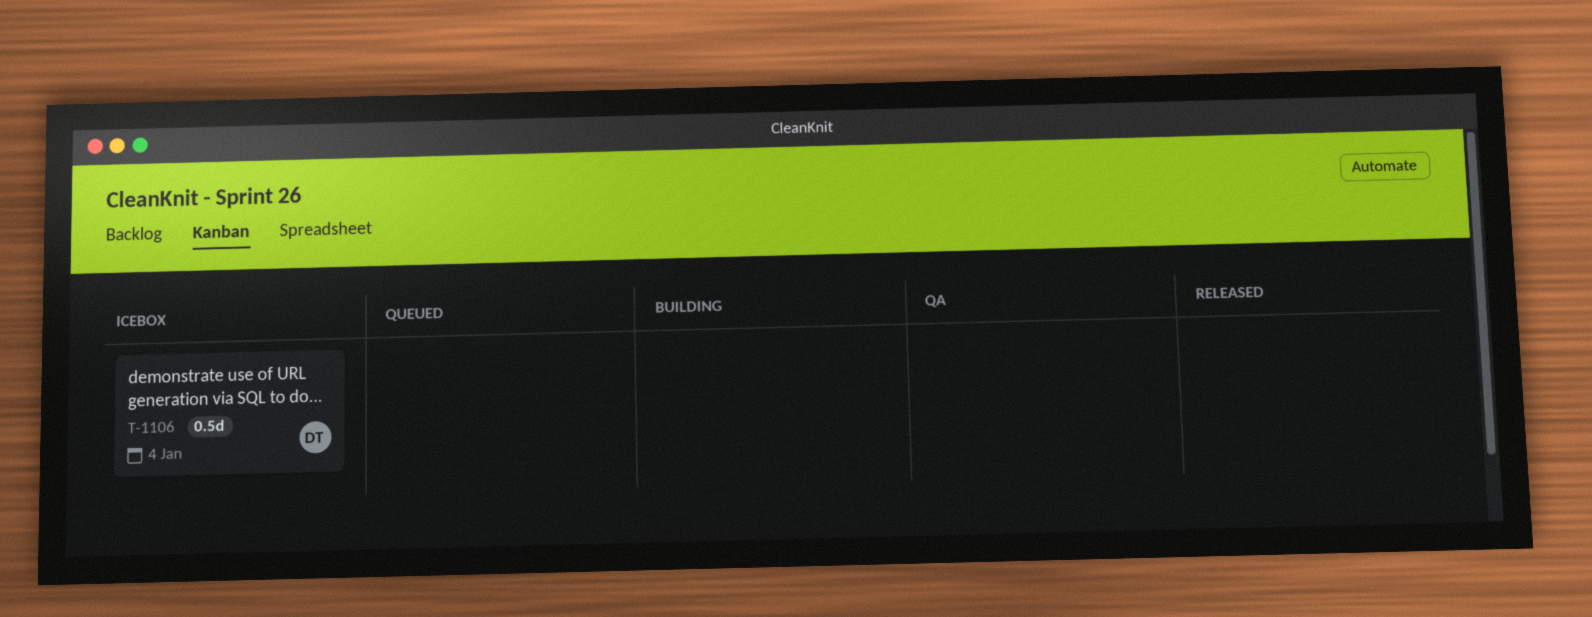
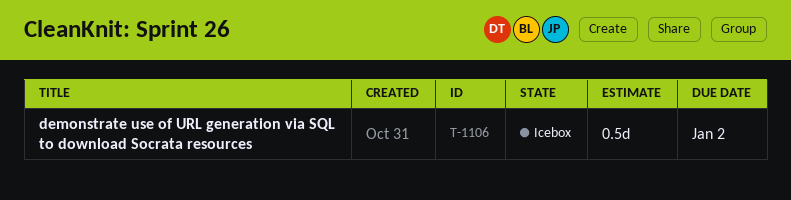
T-1106, due: Jan 4 -> Jan 2

